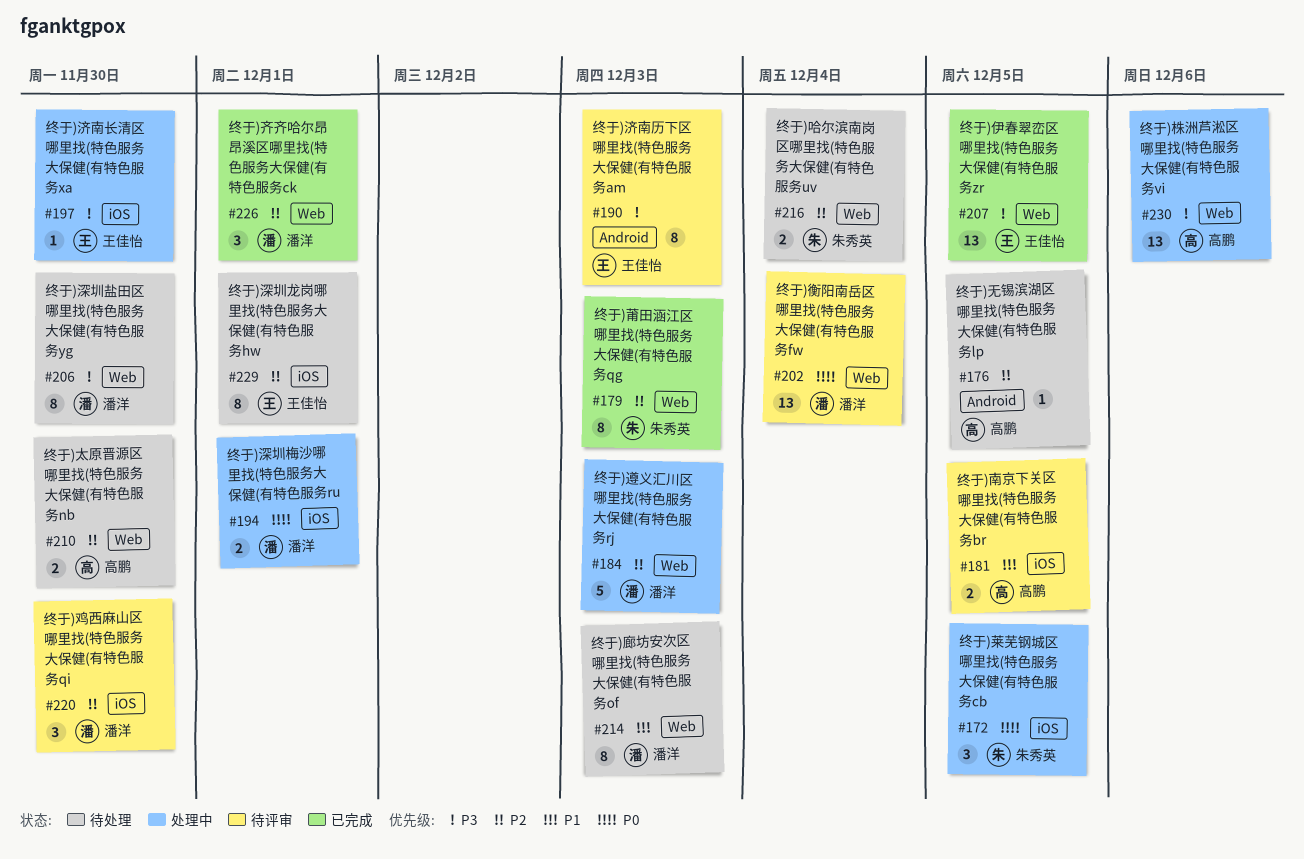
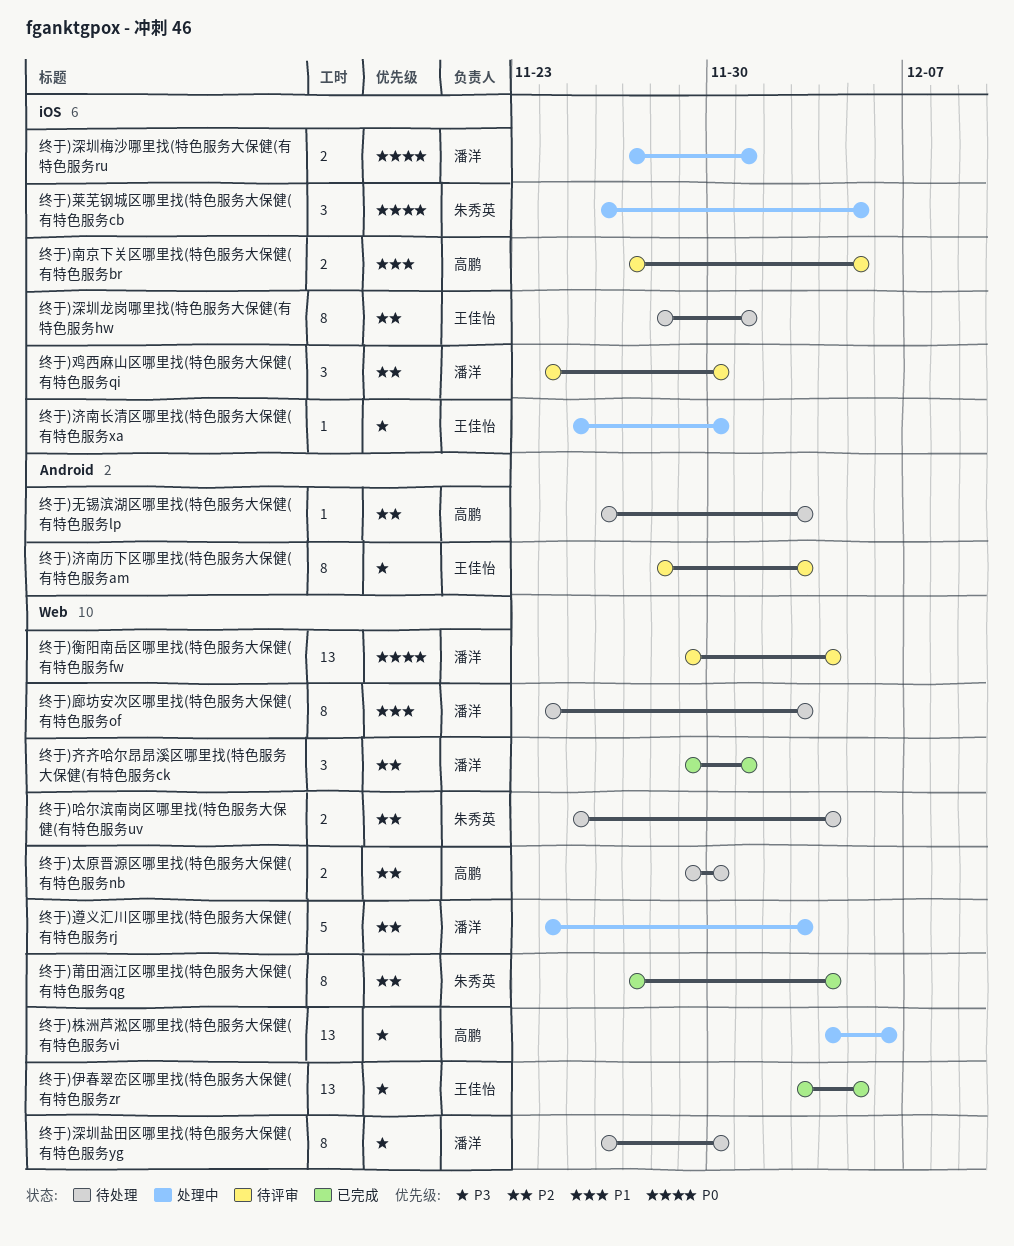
终于)无锡滨湖区哪里找(特色服务大保健(有特色服务lp, due: Dec 5 -> Dec 3
终于)莆田涵江区哪里找(特色服务大保健(有特色服务qg, due: Dec 3 -> Dec 4

